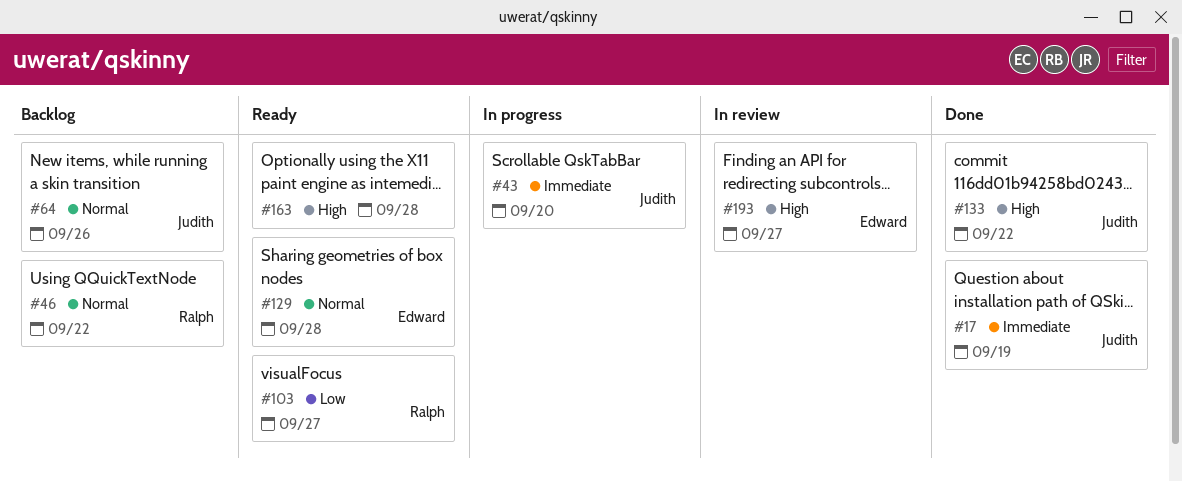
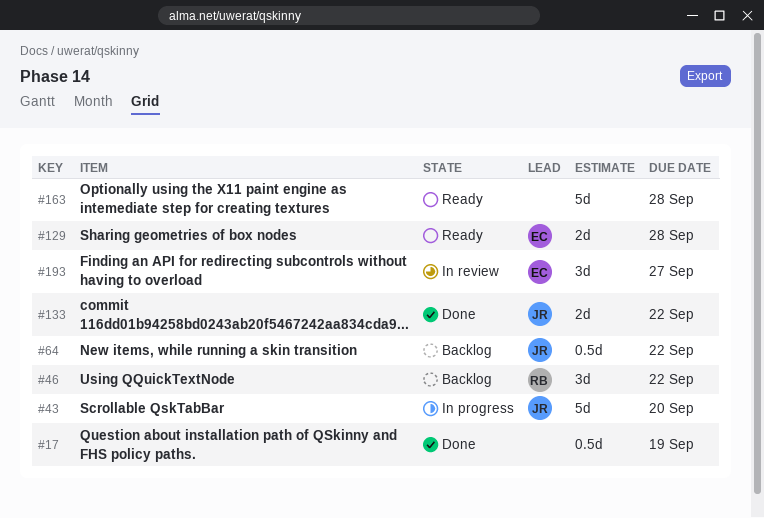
#17, owner: Judith -> none
#64, due: Sep 26 -> Sep 22
#103: present -> none

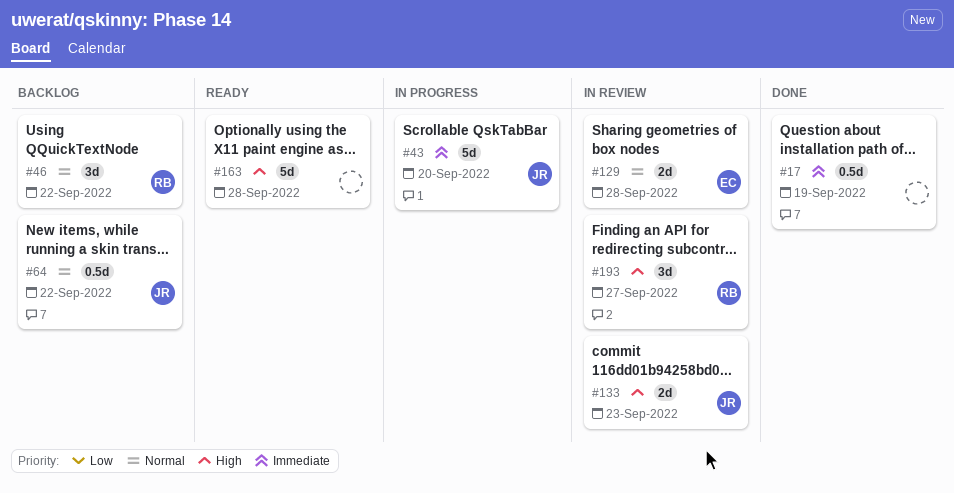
#129, status: Ready -> In review
#133, status: Done -> In review
#133, due: Sep 22 -> Sep 23
#193, owner: EC -> RB

